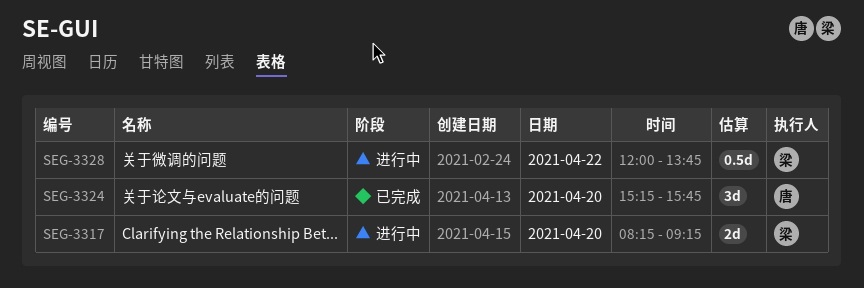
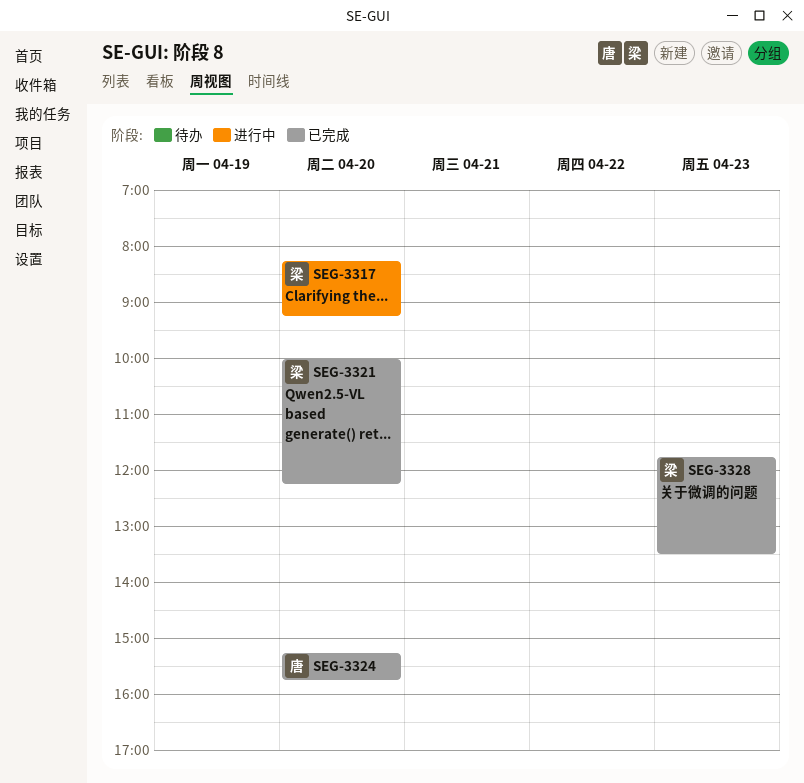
SEG-3321: none -> present
SEG-3328, status: 进行中 -> 已完成
SEG-3328, day: Apr 22 -> Apr 23
SEG-3328, begins: 12:00 -> 11:45
SEG-3328, ends: 13:45 -> 13:30

